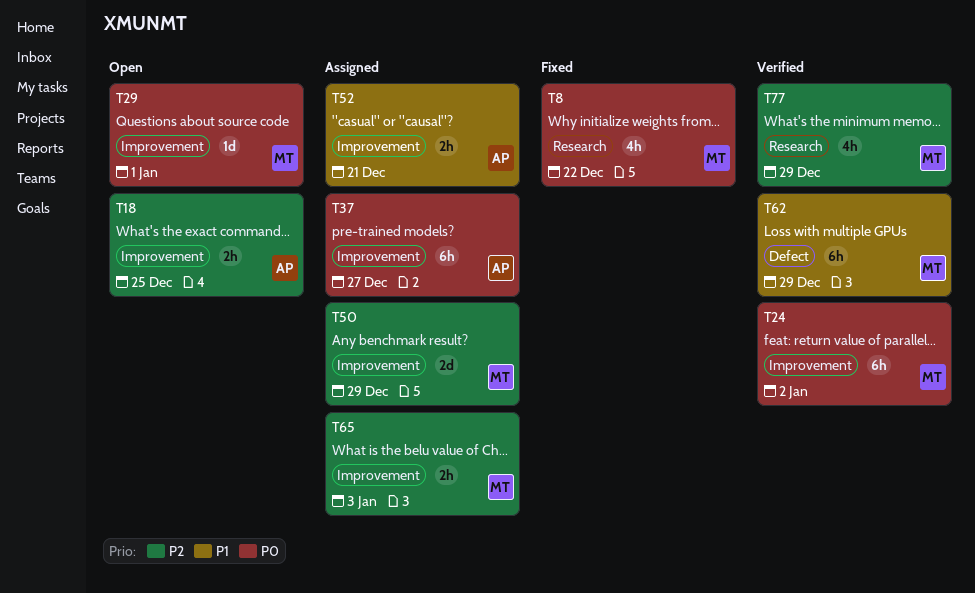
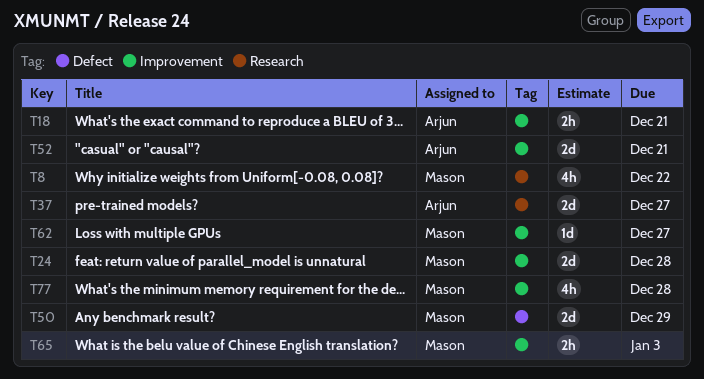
T18, due: Dec 25 -> Dec 21
T24, estimate: 6h -> 2d
T24, due: Jan 2 -> Dec 28
T29: present -> none
T37, label: Improvement -> Research
T37, estimate: 6h -> 2d
T50, label: Improvement -> Defect
T52, estimate: 2h -> 2d
T62, label: Defect -> Improvement
T62, estimate: 6h -> 1d
T62, due: Dec 29 -> Dec 27
T77, label: Research -> Improvement
T77, due: Dec 29 -> Dec 28

